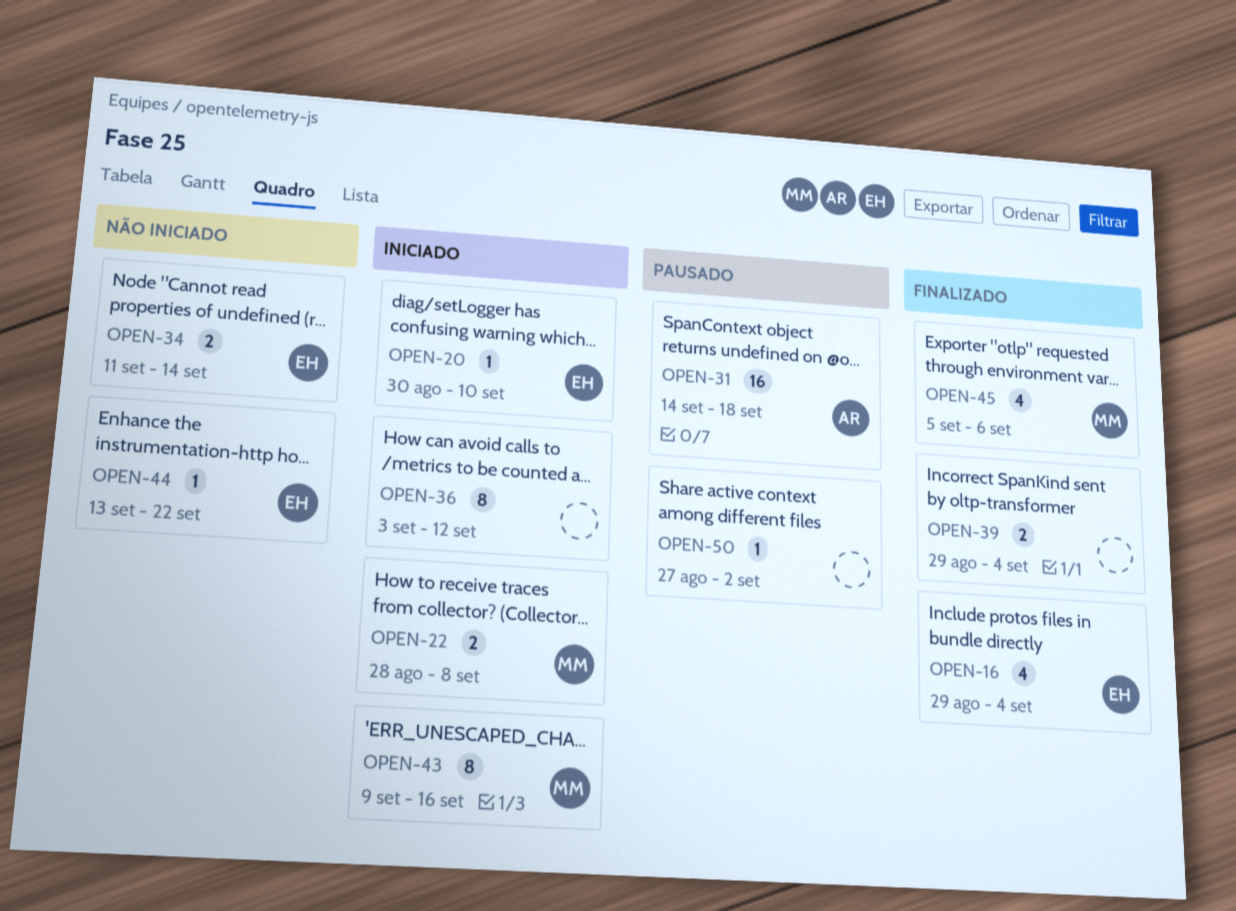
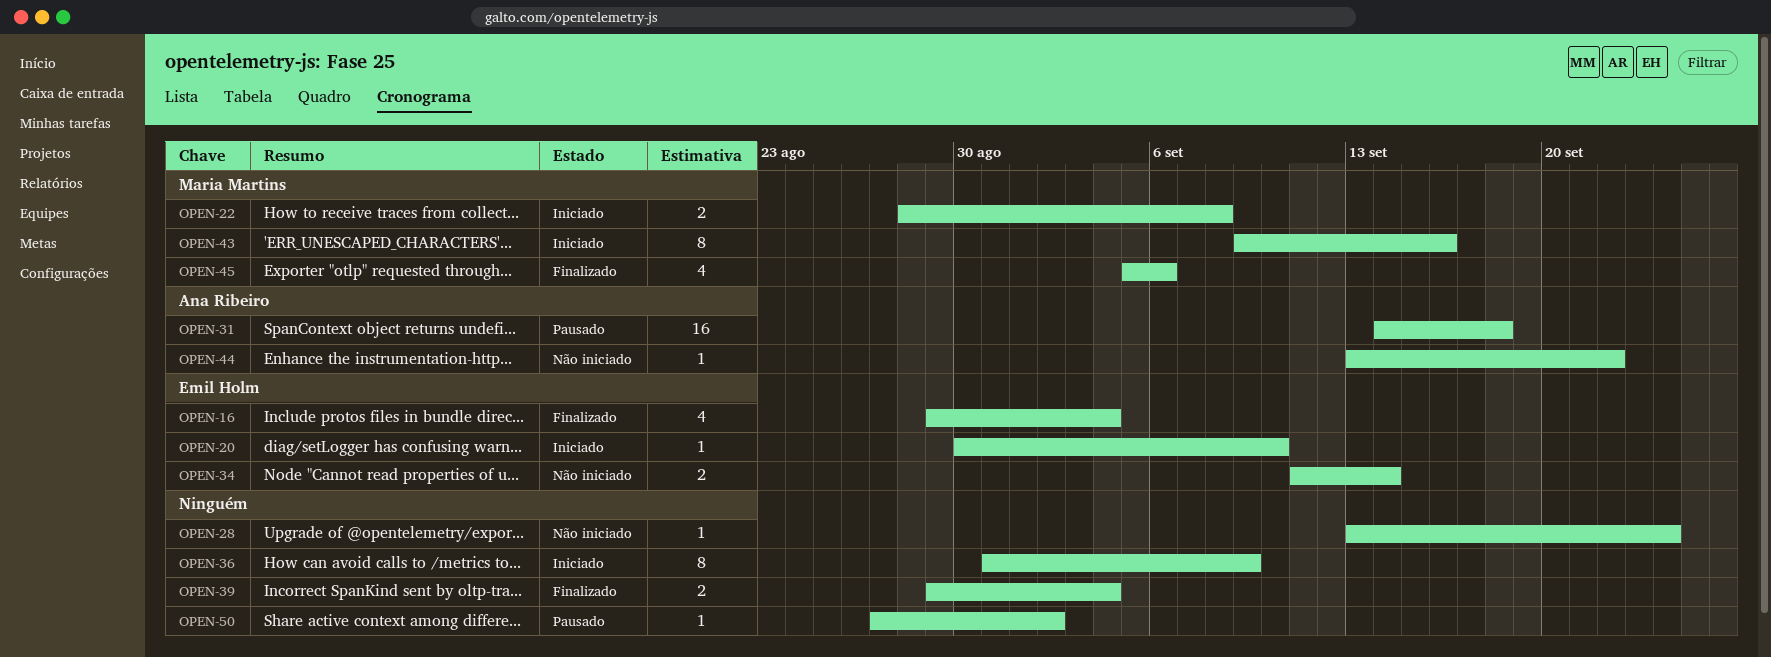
OPEN-28: none -> present
OPEN-36, start: Sep 3 -> Aug 31
OPEN-36, due: Sep 12 -> Sep 9
OPEN-44, owner: Emil Holm -> Ana Ribeiro

